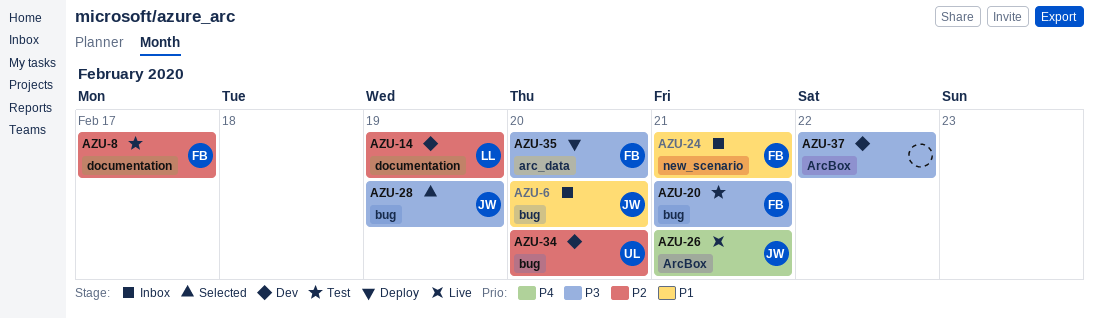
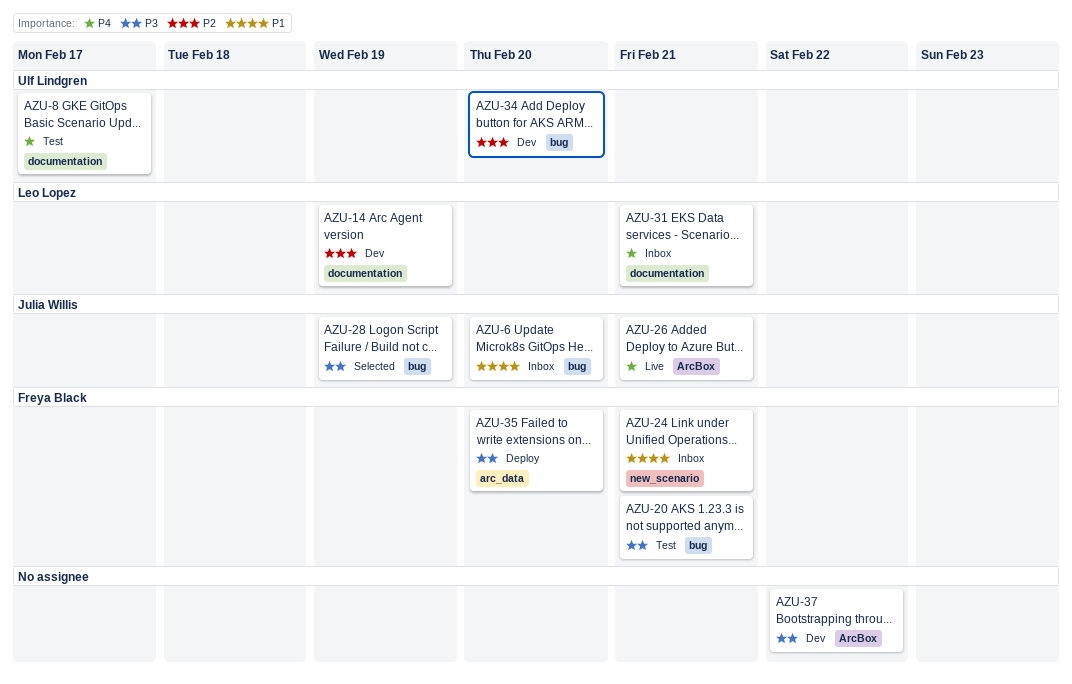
AZU-8, owner: Freya Black -> Ulf Lindgren
AZU-8, priority: P2 -> P4
AZU-31: none -> present

